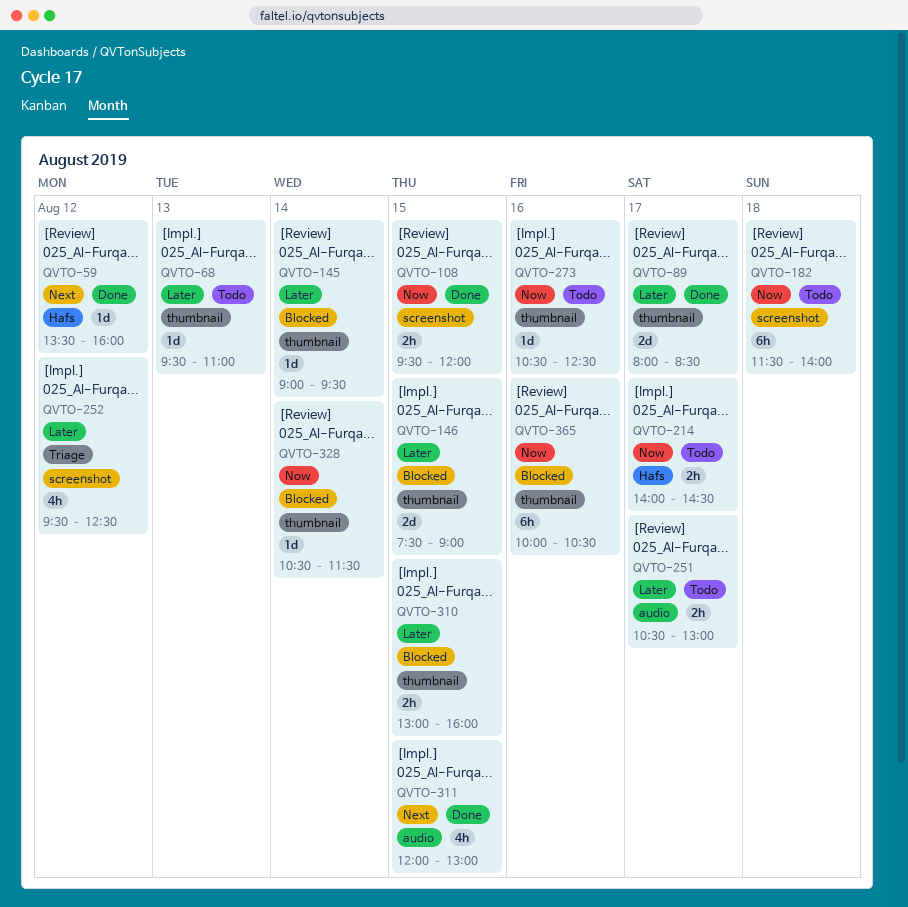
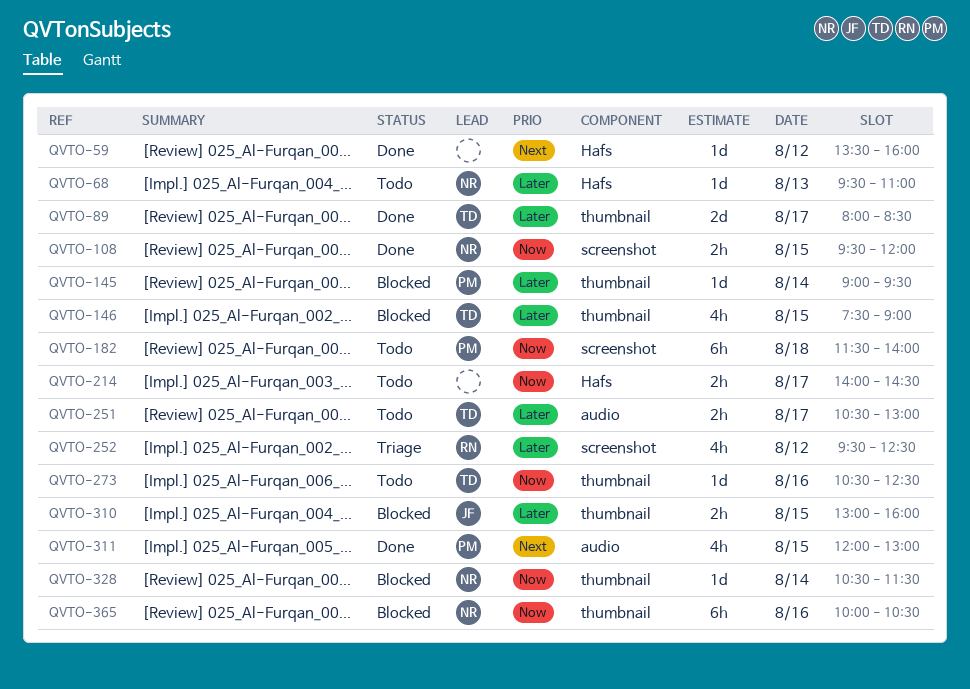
QVTO-68, label: thumbnail -> Hafs
QVTO-146, estimate: 2d -> 4h

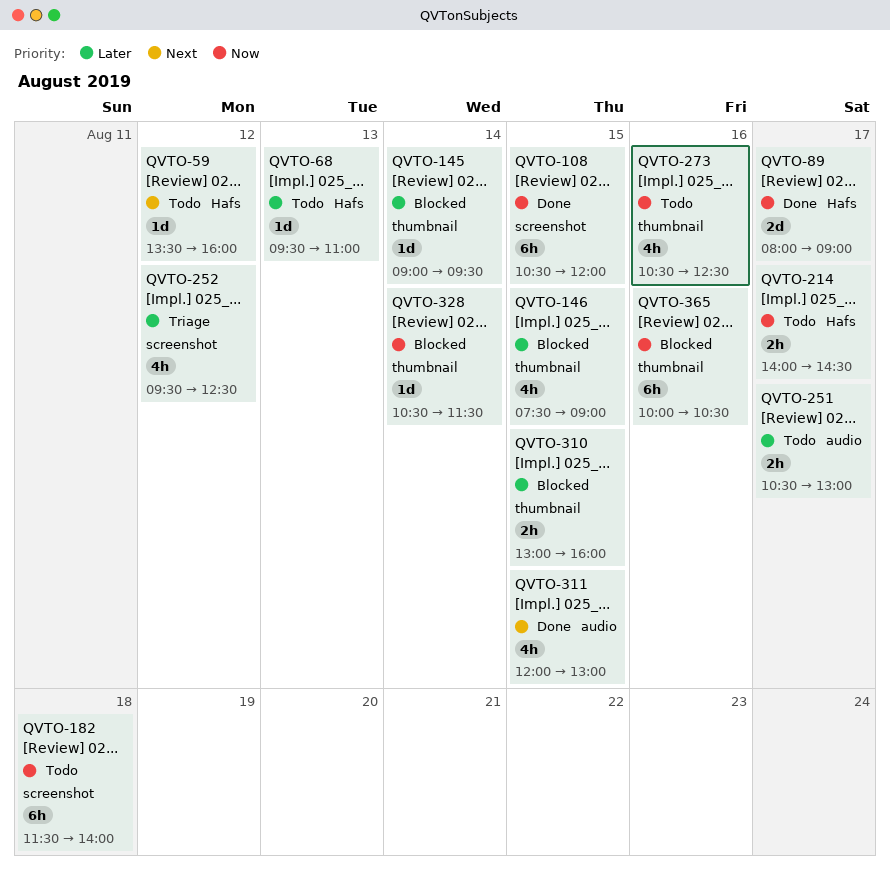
QVTO-59, status: Done -> Todo
QVTO-89, priority: Later -> Now
QVTO-89, label: thumbnail -> Hafs
QVTO-89, ends: 08:30 -> 09:00
QVTO-108, estimate: 2h -> 6h
QVTO-108, begins: 09:30 -> 10:30
QVTO-273, estimate: 1d -> 4h

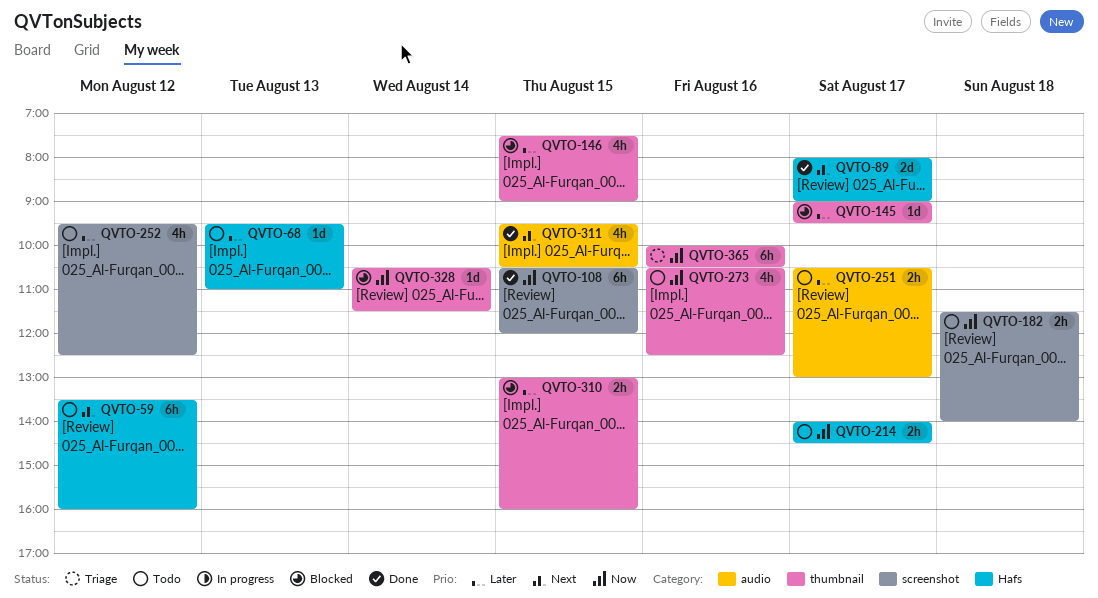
QVTO-59, estimate: 1d -> 6h
QVTO-89, priority: Now -> Next
QVTO-145, day: Aug 14 -> Aug 17
QVTO-182, estimate: 6h -> 2h
QVTO-252, status: Triage -> Todo
QVTO-311, begins: 12:00 -> 09:30
QVTO-311, ends: 13:00 -> 10:30
QVTO-365, status: Blocked -> Triage

